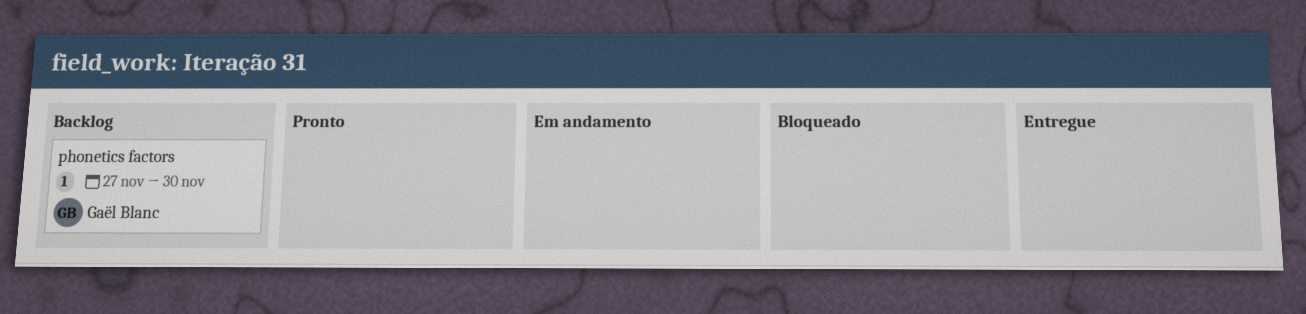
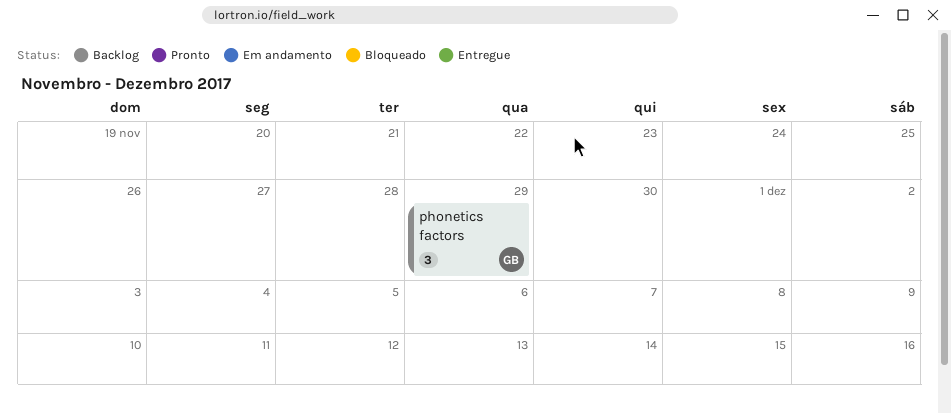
phonetics factors, estimate: 1 -> 3
phonetics factors, due: Nov 30 -> Nov 29

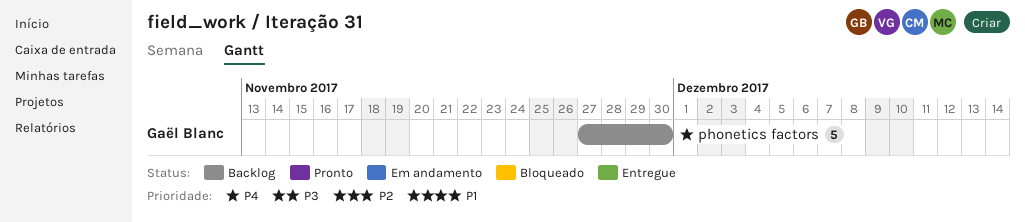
phonetics factors, estimate: 3 -> 5
phonetics factors, due: Nov 29 -> Nov 30

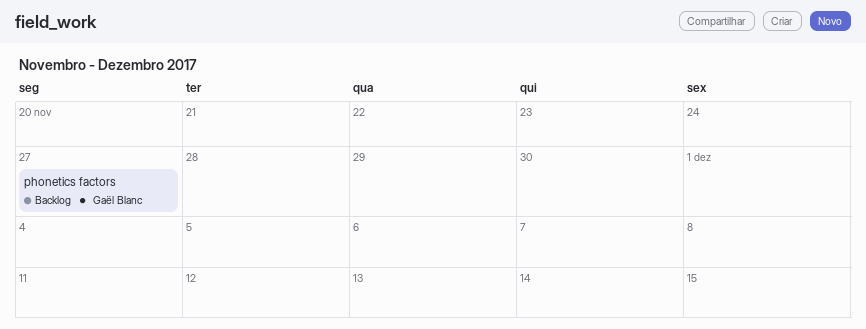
phonetics factors, estimate: 5 -> 1
phonetics factors, due: Nov 30 -> Nov 27

